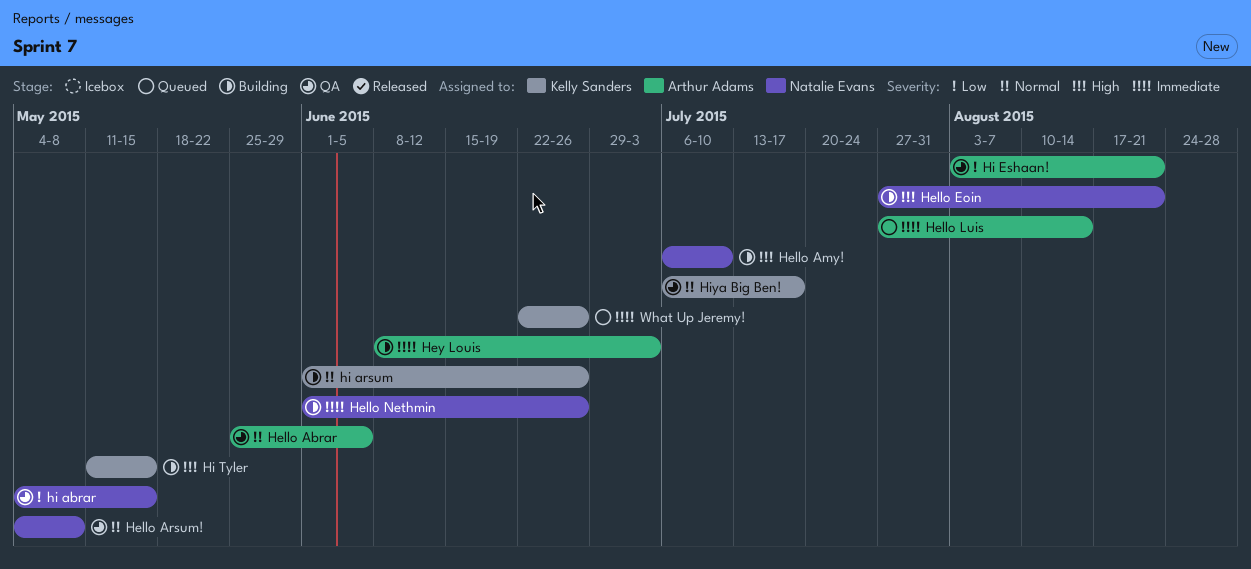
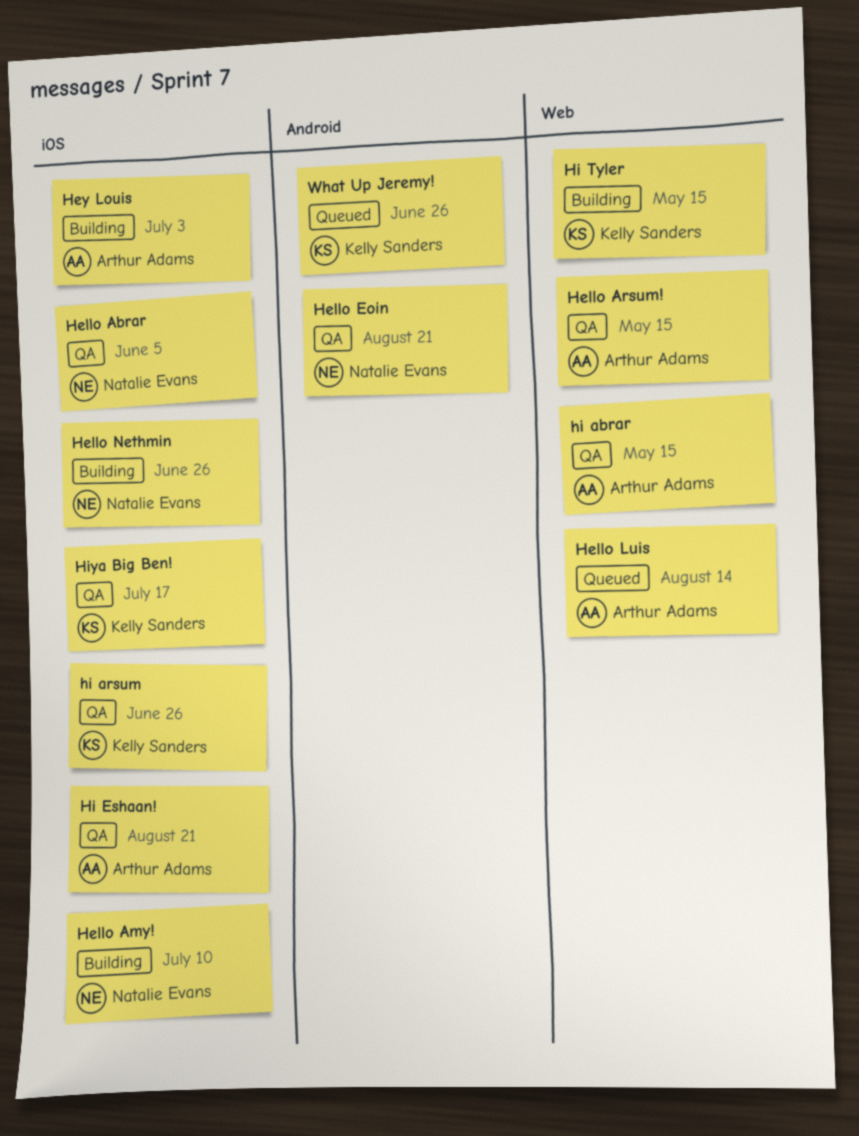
Hello Abrar, owner: Arthur Adams -> Natalie Evans
Hello Arsum!, owner: Natalie Evans -> Arthur Adams
Hello Arsum!, due: May 8 -> May 15
Hello Eoin, status: Building -> QA
hi abrar, owner: Natalie Evans -> Arthur Adams
hi arsum, status: Building -> QA

